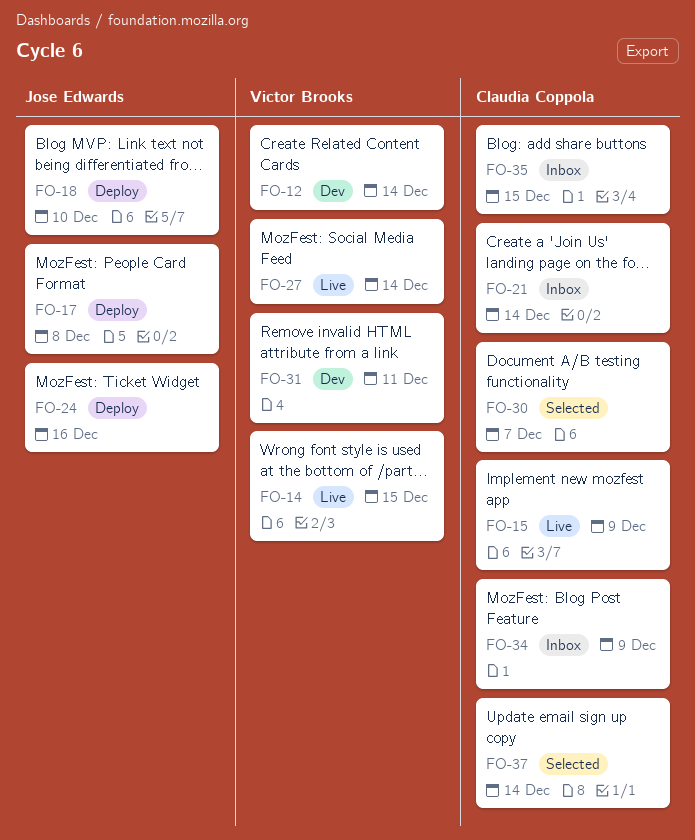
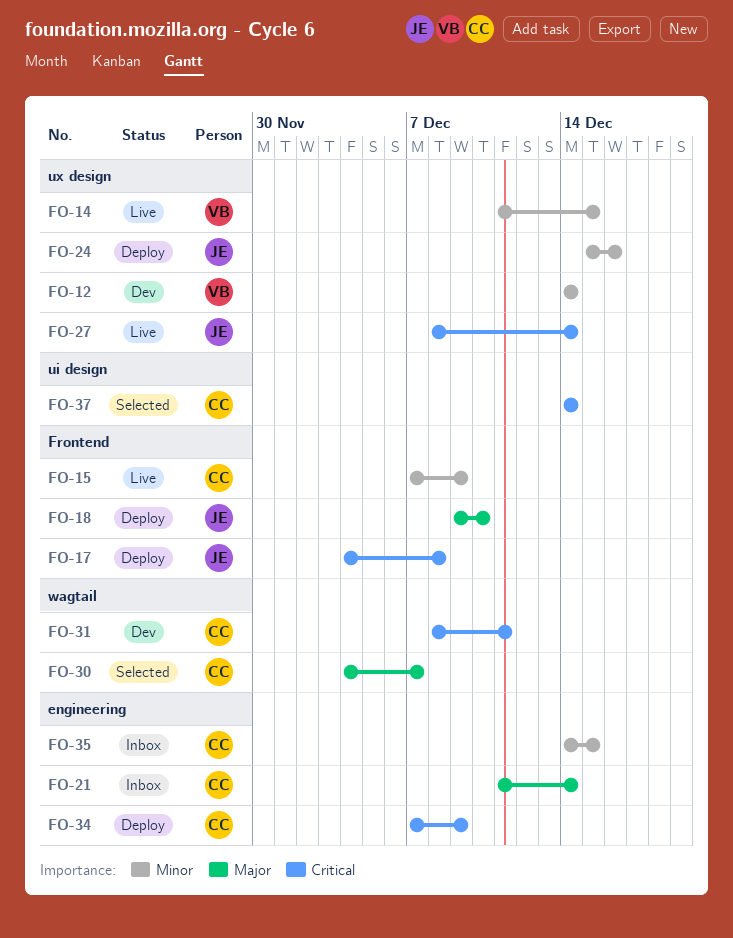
FO-27, owner: Victor Brooks -> Jose Edwards
FO-31, owner: Victor Brooks -> Claudia Coppola
FO-34, status: Inbox -> Deploy

